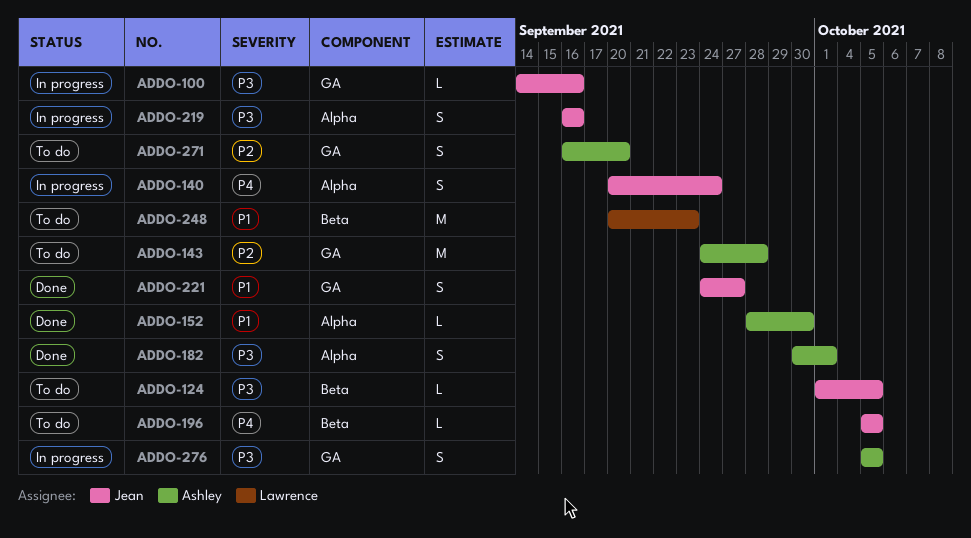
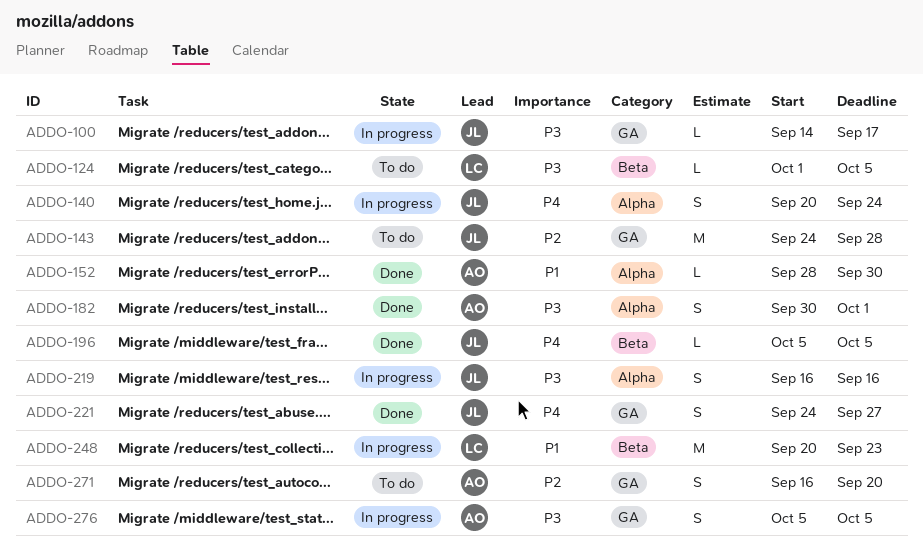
ADDO-100, due: Sep 16 -> Sep 17
ADDO-124, owner: Jean -> Lawrence
ADDO-143, owner: Ashley -> Jean
ADDO-196, status: To do -> Done
ADDO-221, priority: P1 -> P4
ADDO-248, status: To do -> In progress

